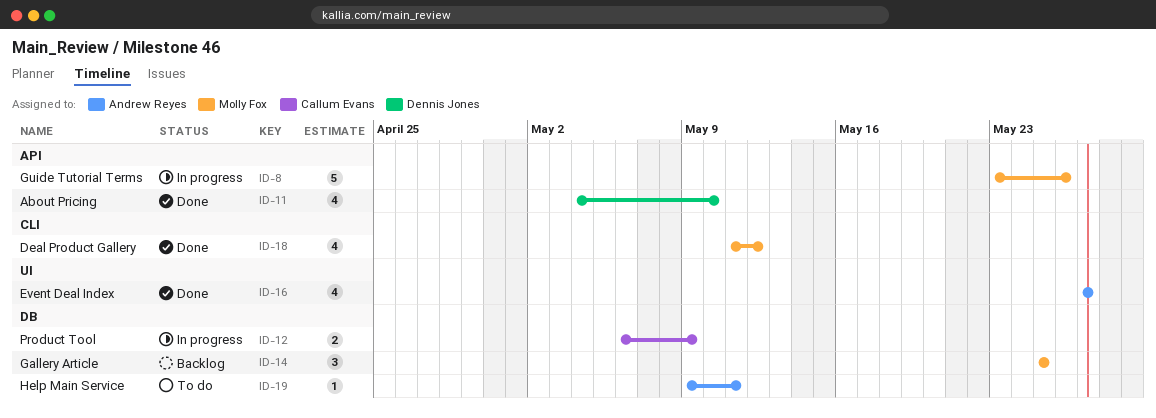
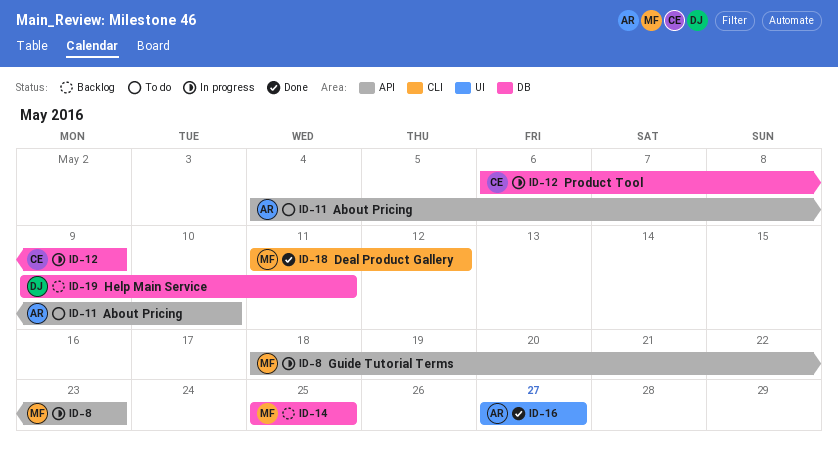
ID-8, start: May 23 -> May 18
ID-8, due: May 26 -> May 23
ID-11, status: Done -> To do
ID-11, owner: Dennis Jones -> Andrew Reyes
ID-19, status: To do -> Backlog
ID-19, owner: Andrew Reyes -> Dennis Jones

